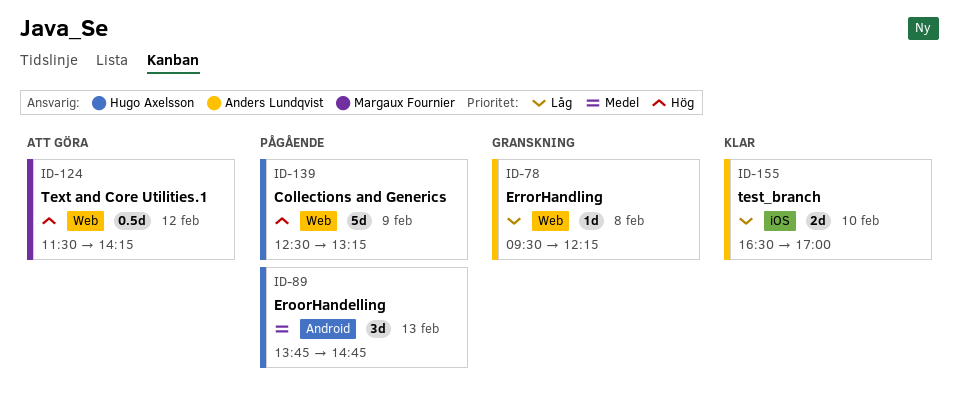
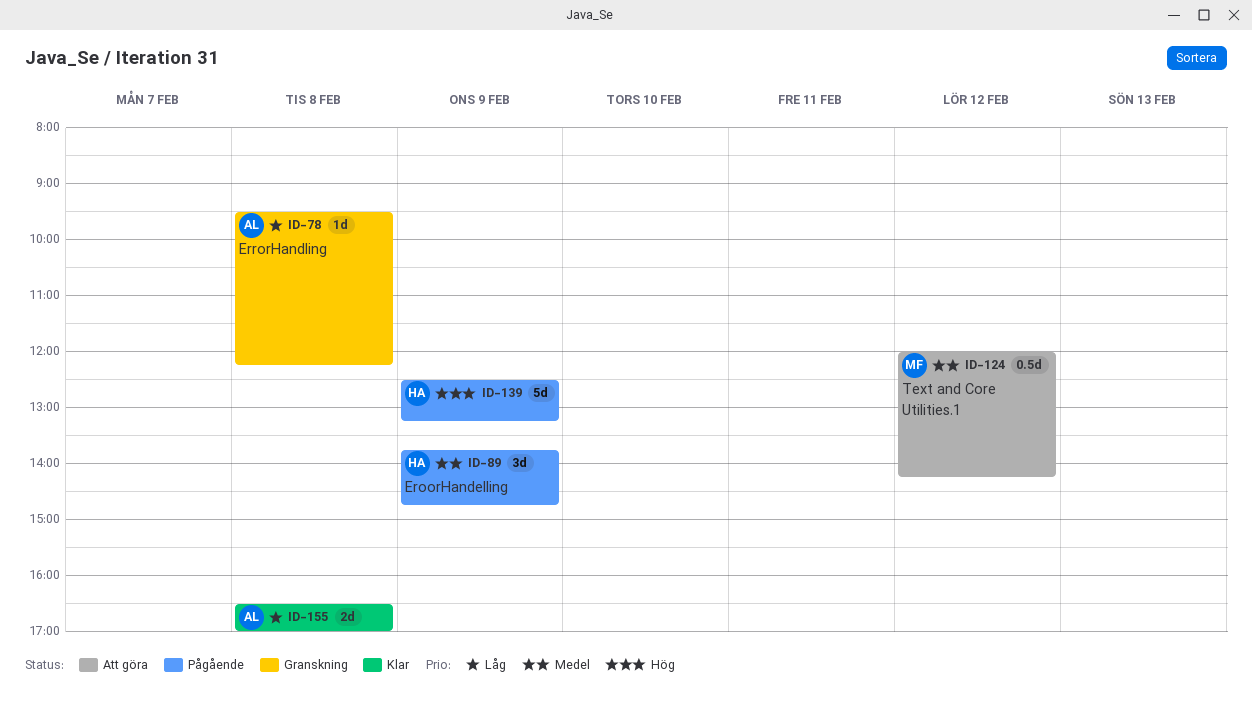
ID-89, day: Feb 13 -> Feb 9
ID-124, priority: Hög -> Medel
ID-124, begins: 11:30 -> 12:00
ID-155, day: Feb 10 -> Feb 8

